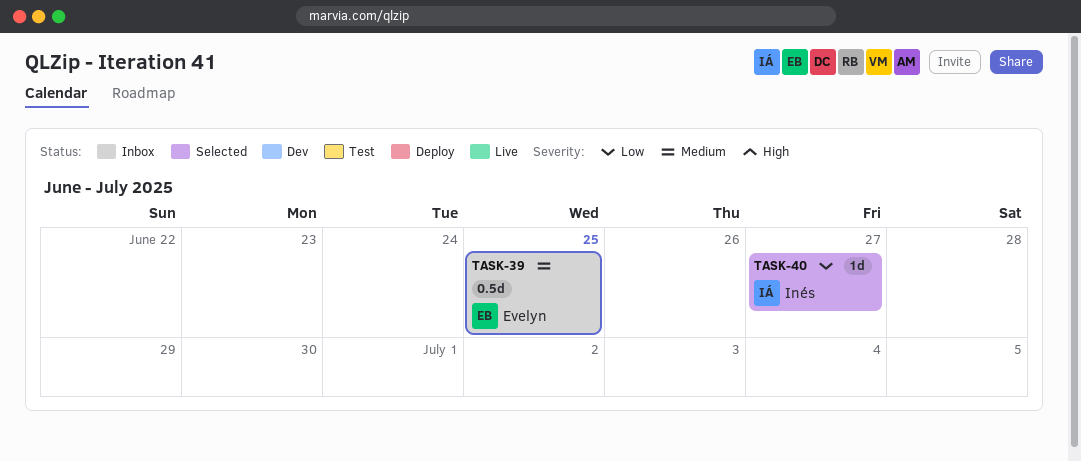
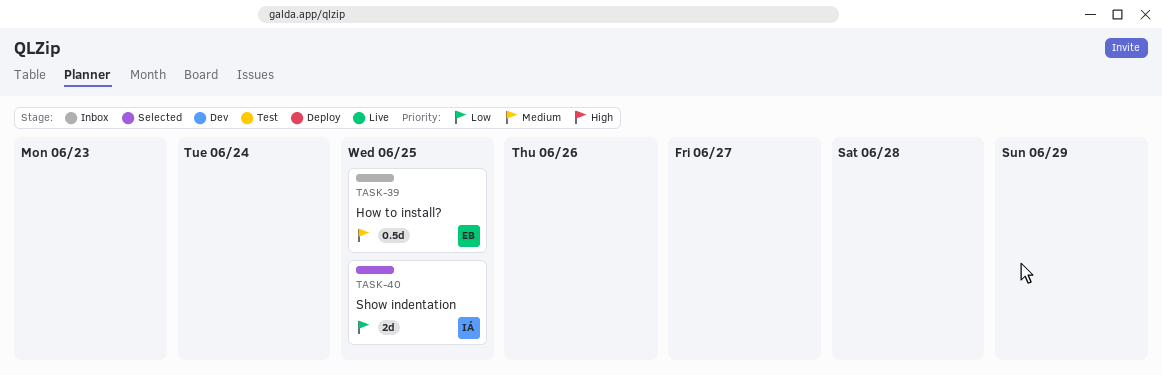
TASK-40, estimate: 1d -> 2d
TASK-40, due: Jun 27 -> Jun 25

